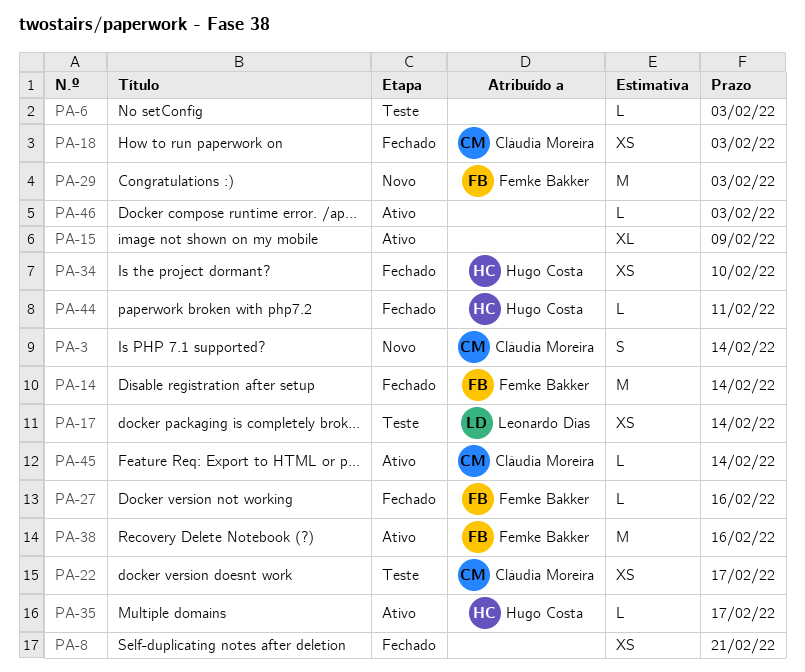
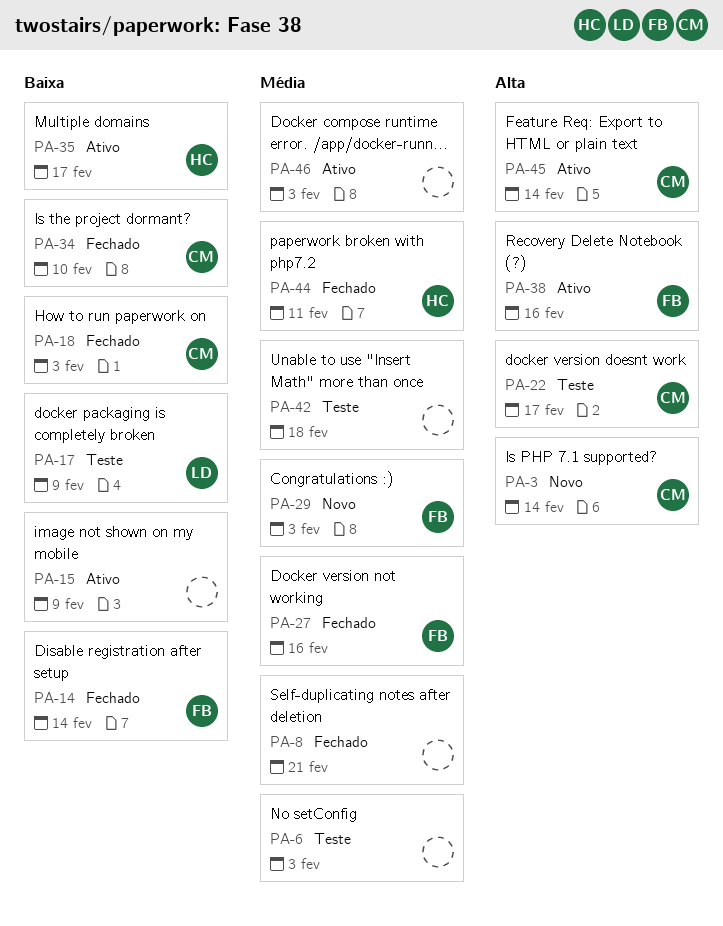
PA-17, due: Feb 14 -> Feb 9
PA-34, owner: Hugo Costa -> Cláudia Moreira
PA-42: none -> present

